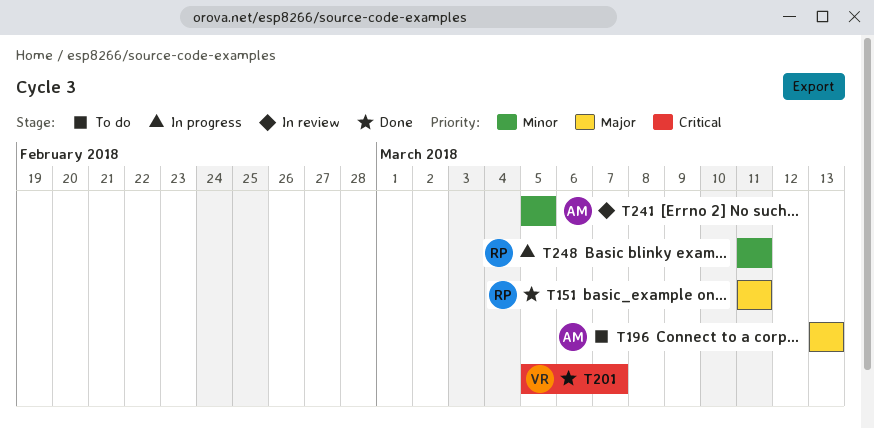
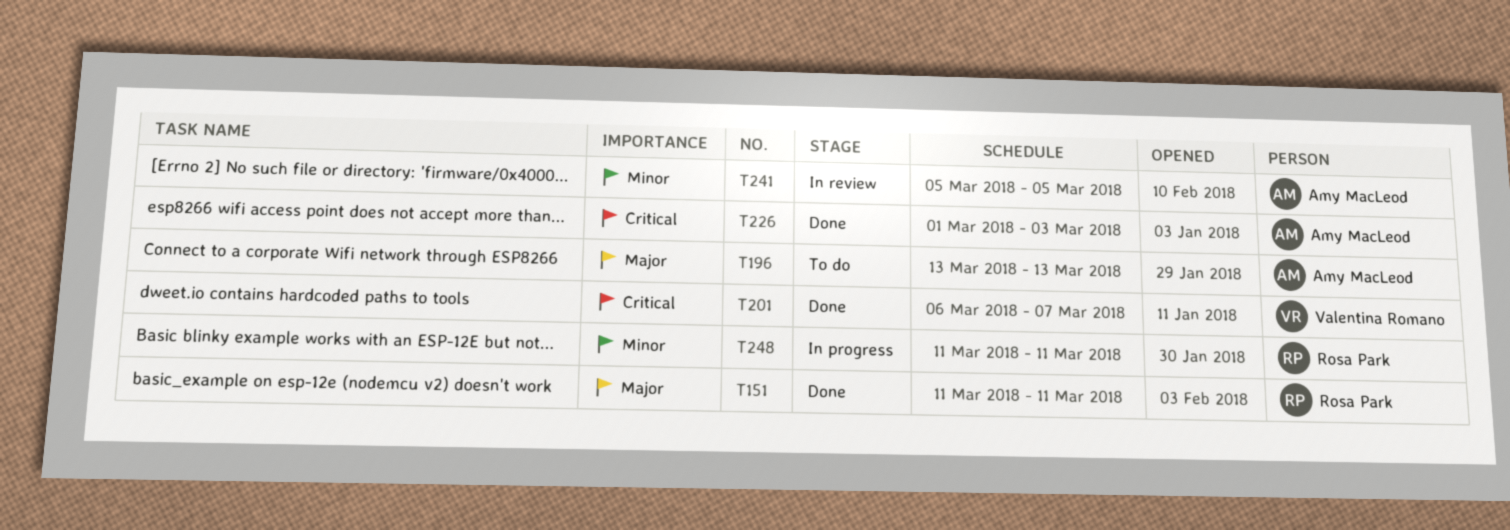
T201, start: Mar 5 -> Mar 6
T226: none -> present

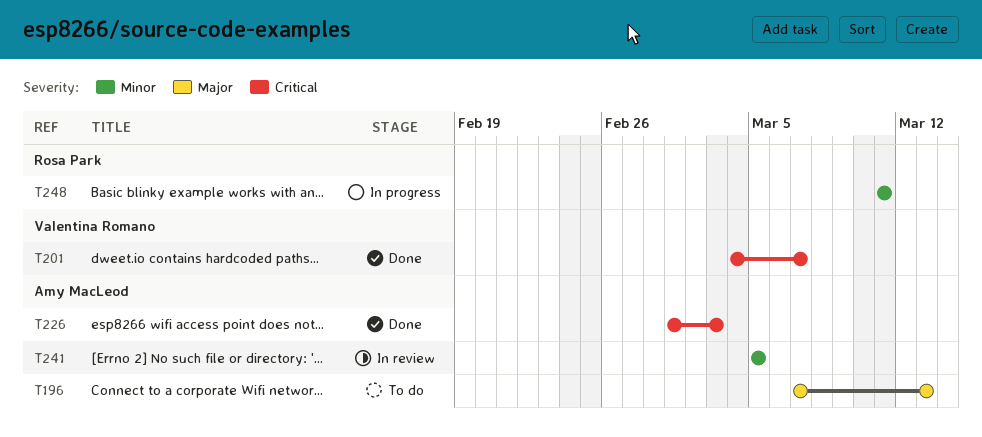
T151: present -> none
T196, start: Mar 13 -> Mar 7
T201, start: Mar 6 -> Mar 4

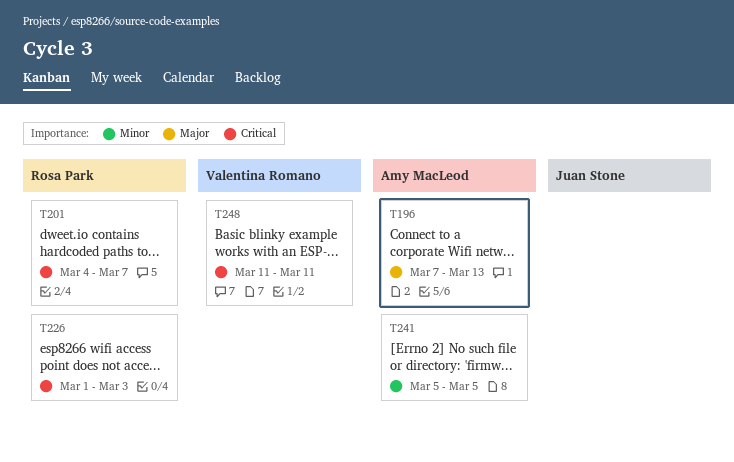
T201, owner: Valentina Romano -> Rosa Park
T226, owner: Amy MacLeod -> Rosa Park
T248, owner: Rosa Park -> Valentina Romano
T248, priority: Minor -> Critical

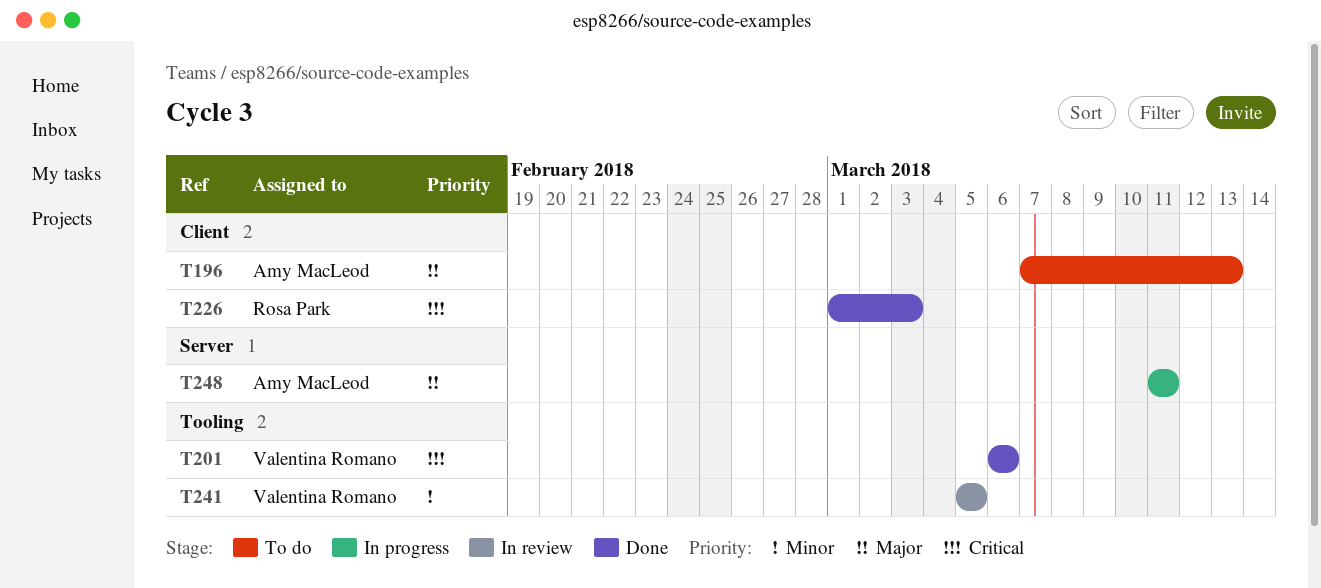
T201, owner: Rosa Park -> Valentina Romano
T201, start: Mar 4 -> Mar 6
T201, due: Mar 7 -> Mar 6
T241, owner: Amy MacLeod -> Valentina Romano
T248, owner: Valentina Romano -> Amy MacLeod
T248, priority: Critical -> Major

